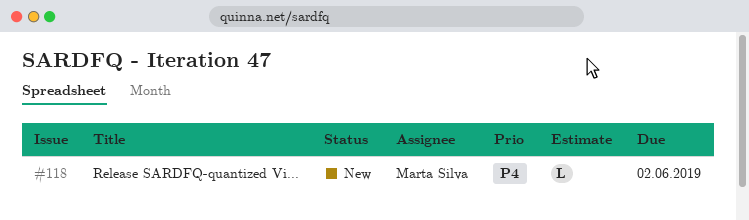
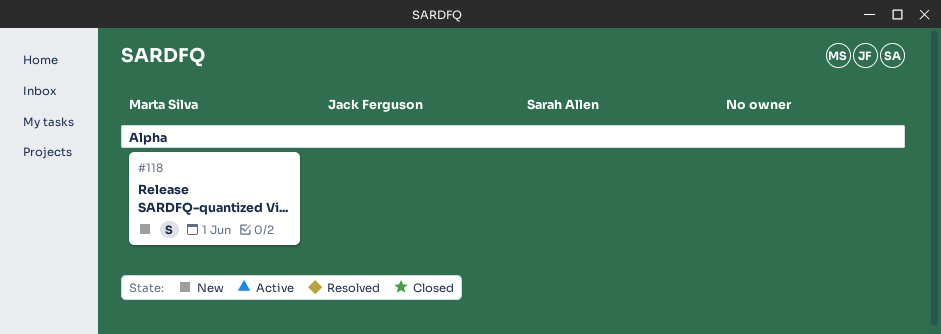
#118, estimate: L -> S
#118, due: Jun 2 -> Jun 1

